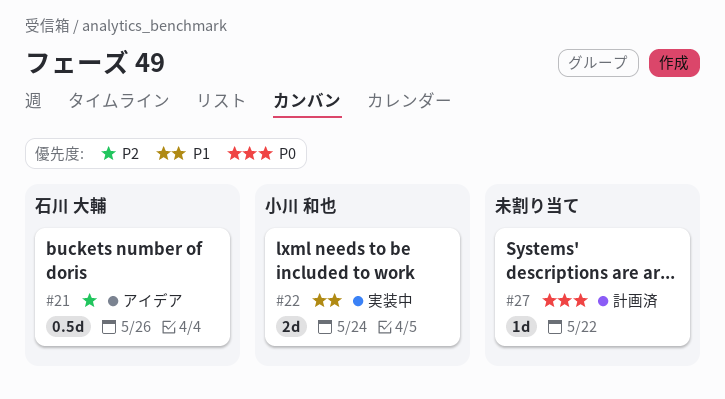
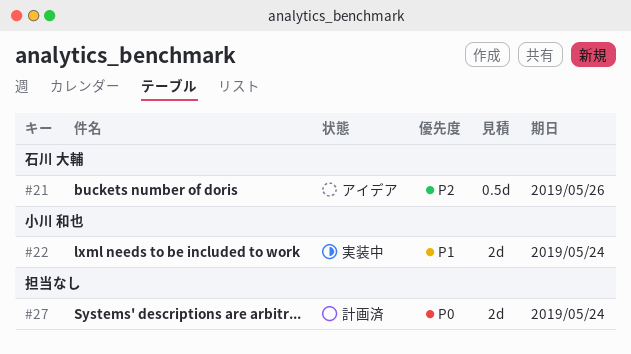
#27, estimate: 1d -> 2d
#27, due: May 22 -> May 24

